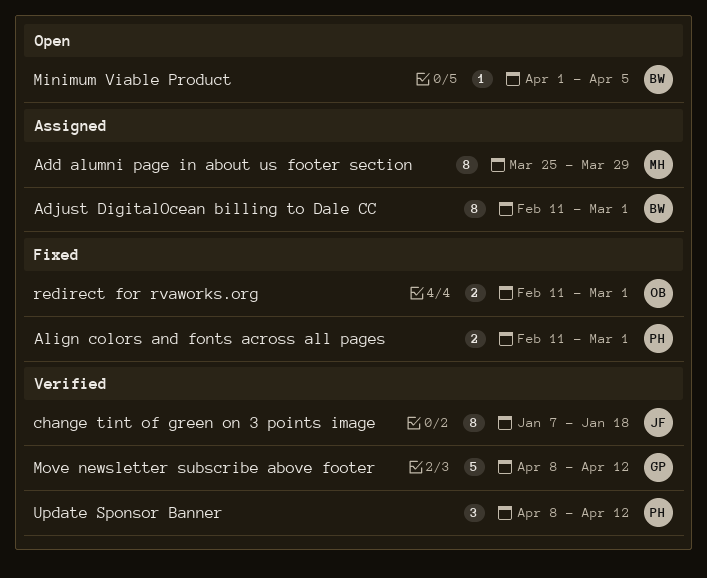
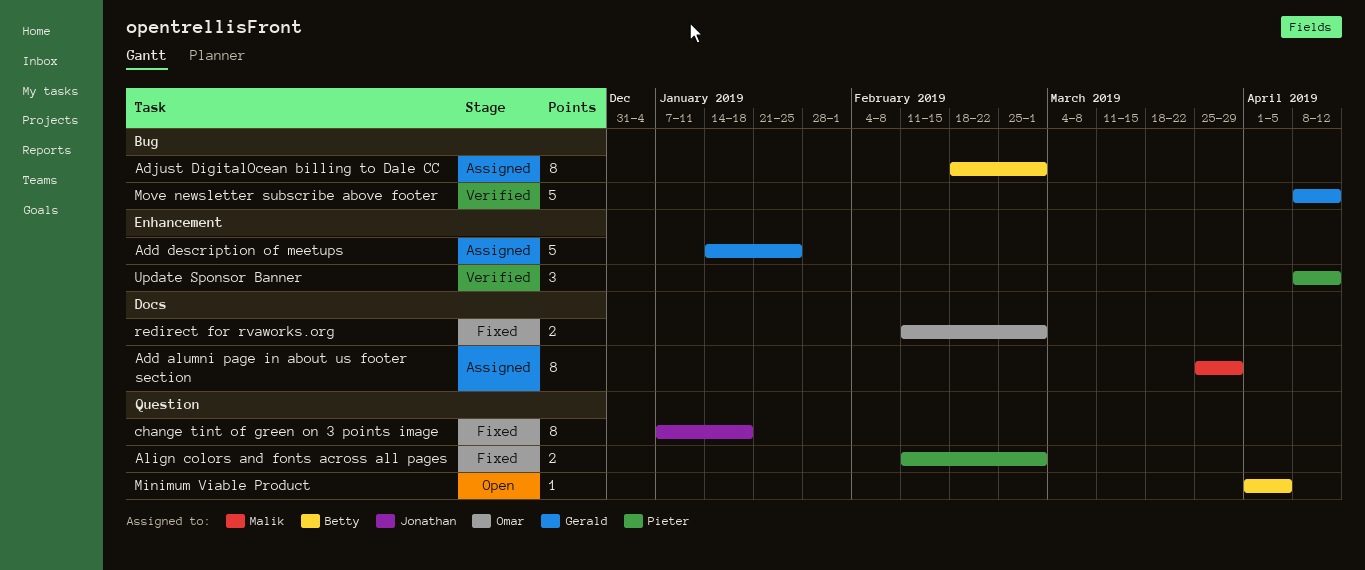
Add description of meetups: none -> present
Adjust DigitalOcean billing to Dale CC, start: Feb 11 -> Feb 18
change tint of green on 3 points image, status: Verified -> Fixed

